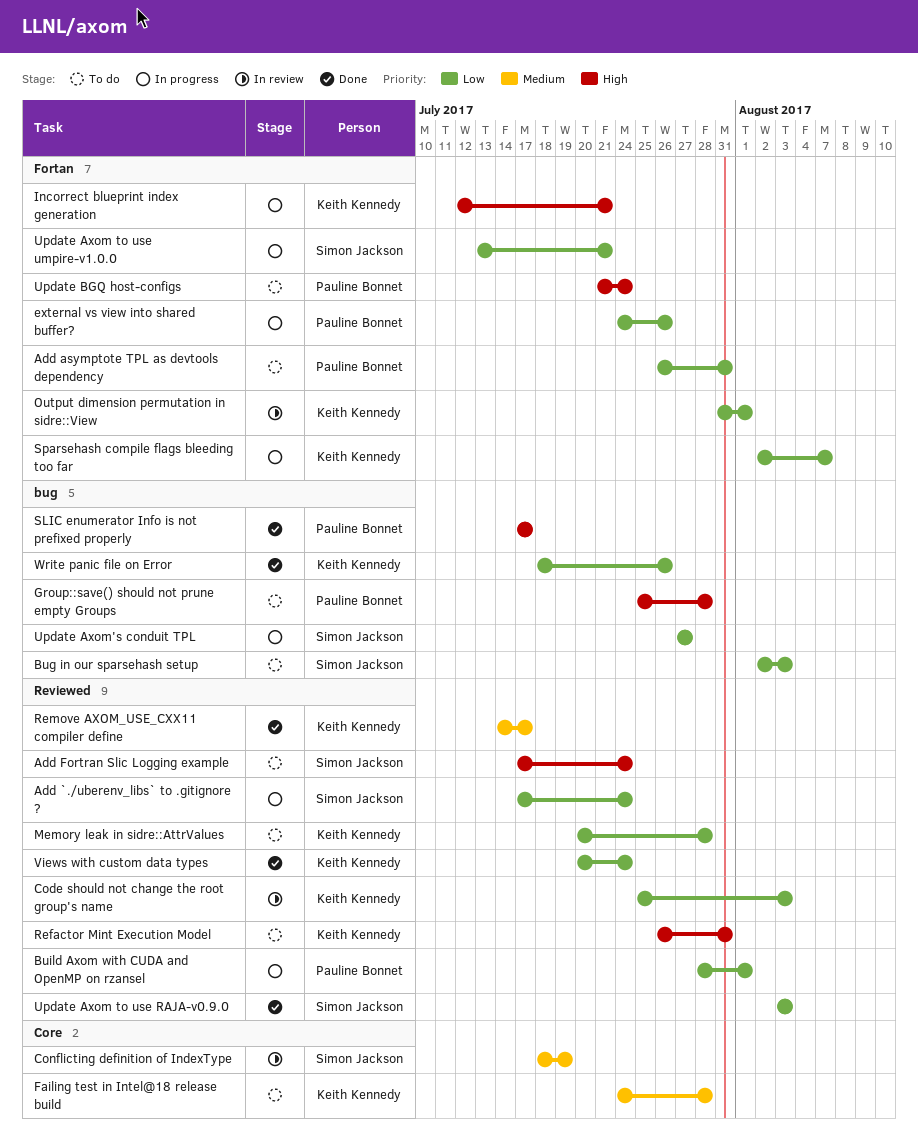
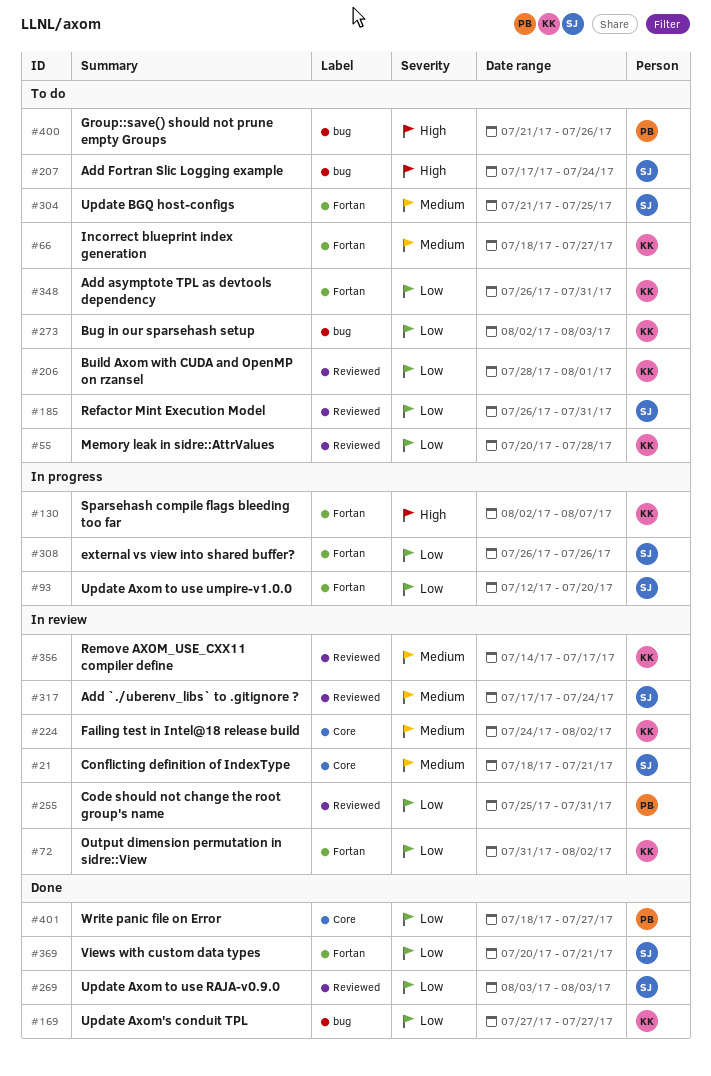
Add `./uberenv_libs` to .gitignore ?, status: In progress -> In review
Add `./uberenv_libs` to .gitignore ?, priority: Low -> Medium
Add asymptote TPL as devtools dependency, owner: Pauline Bonnet -> Keith Kennedy
Add Fortran Slic Logging example, label: Reviewed -> bug
Bug in our sparsehash setup, owner: Simon Jackson -> Keith Kennedy
Build Axom with CUDA and OpenMP on rzansel, status: In progress -> To do
Build Axom with CUDA and OpenMP on rzansel, owner: Pauline Bonnet -> Keith Kennedy
Code should not change the root group's name, owner: Keith Kennedy -> Pauline Bonnet
Code should not change the root group's name, due: Aug 3 -> Jul 31
Conflicting definition of IndexType, due: Jul 19 -> Jul 21
external vs view into shared buffer?, owner: Pauline Bonnet -> Simon Jackson
external vs view into shared buffer?, start: Jul 24 -> Jul 26
Failing test in Intel@18 release build, status: To do -> In review
Failing test in Intel@18 release build, due: Jul 28 -> Aug 2
Group::save() should not prune empty Groups, start: Jul 25 -> Jul 21
Group::save() should not prune empty Groups, due: Jul 28 -> Jul 26
Incorrect blueprint index generation, status: In progress -> To do
Incorrect blueprint index generation, priority: High -> Medium
Incorrect blueprint index generation, start: Jul 12 -> Jul 18
Incorrect blueprint index generation, due: Jul 21 -> Jul 27
Output dimension permutation in sidre::View, due: Aug 1 -> Aug 2
Refactor Mint Execution Model, owner: Keith Kennedy -> Simon Jackson
Refactor Mint Execution Model, priority: High -> Low
Remove AXOM_USE_CXX11 compiler define, status: Done -> In review
SLIC enumerator Info is not prefixed properly: present -> none
Sparsehash compile flags bleeding too far, priority: Low -> High
Update Axom to use umpire-v1.0.0, start: Jul 13 -> Jul 12
Update Axom to use umpire-v1.0.0, due: Jul 21 -> Jul 20
Update Axom's conduit TPL, status: In progress -> Done
Update Axom's conduit TPL, owner: Simon Jackson -> Keith Kennedy
Update BGQ host-configs, owner: Pauline Bonnet -> Simon Jackson
Update BGQ host-configs, priority: High -> Medium
Update BGQ host-configs, due: Jul 24 -> Jul 25
Views with custom data types, owner: Keith Kennedy -> Simon Jackson
Views with custom data types, label: Reviewed -> Fortan
Views with custom data types, due: Jul 24 -> Jul 21
Write panic file on Error, owner: Keith Kennedy -> Pauline Bonnet
Write panic file on Error, label: bug -> Core
Write panic file on Error, due: Jul 26 -> Jul 27

